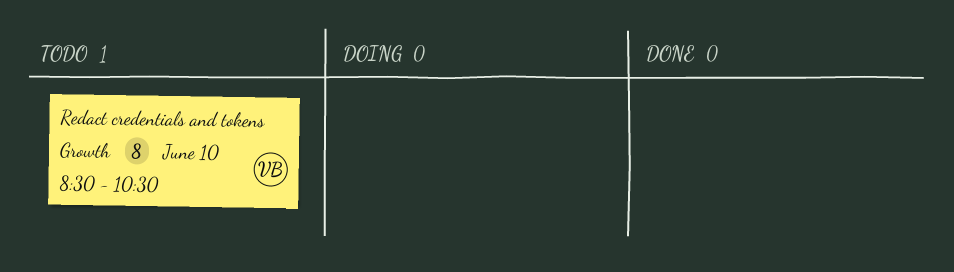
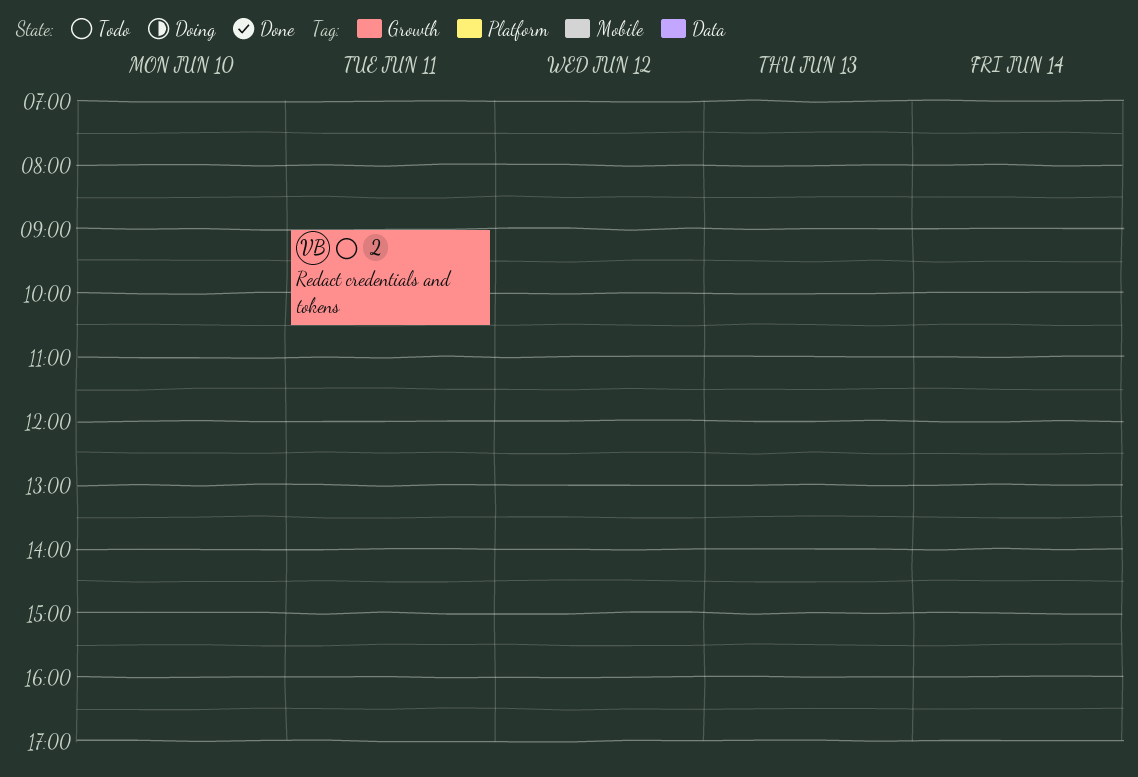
Redact credentials and tokens, estimate: 8 -> 2
Redact credentials and tokens, day: Jun 10 -> Jun 11
Redact credentials and tokens, begins: 08:30 -> 09:00

